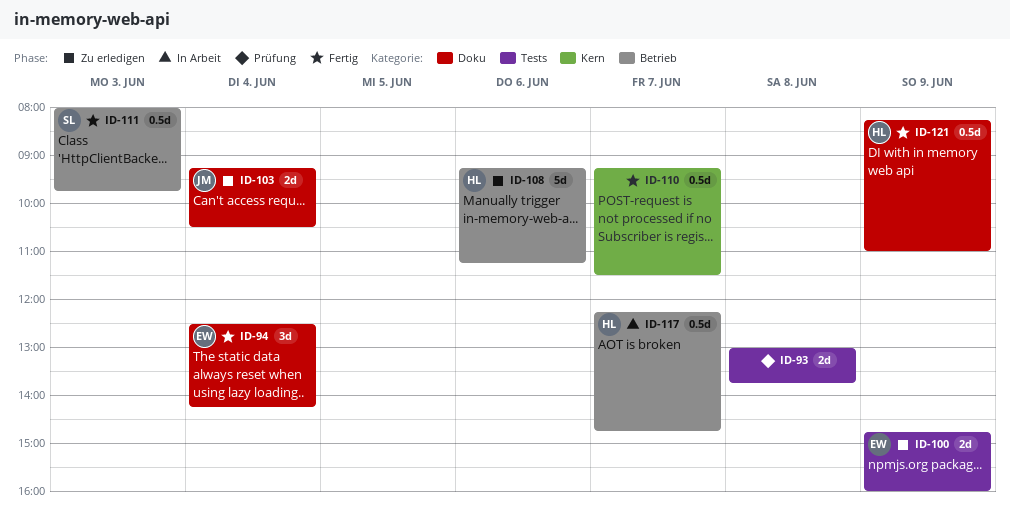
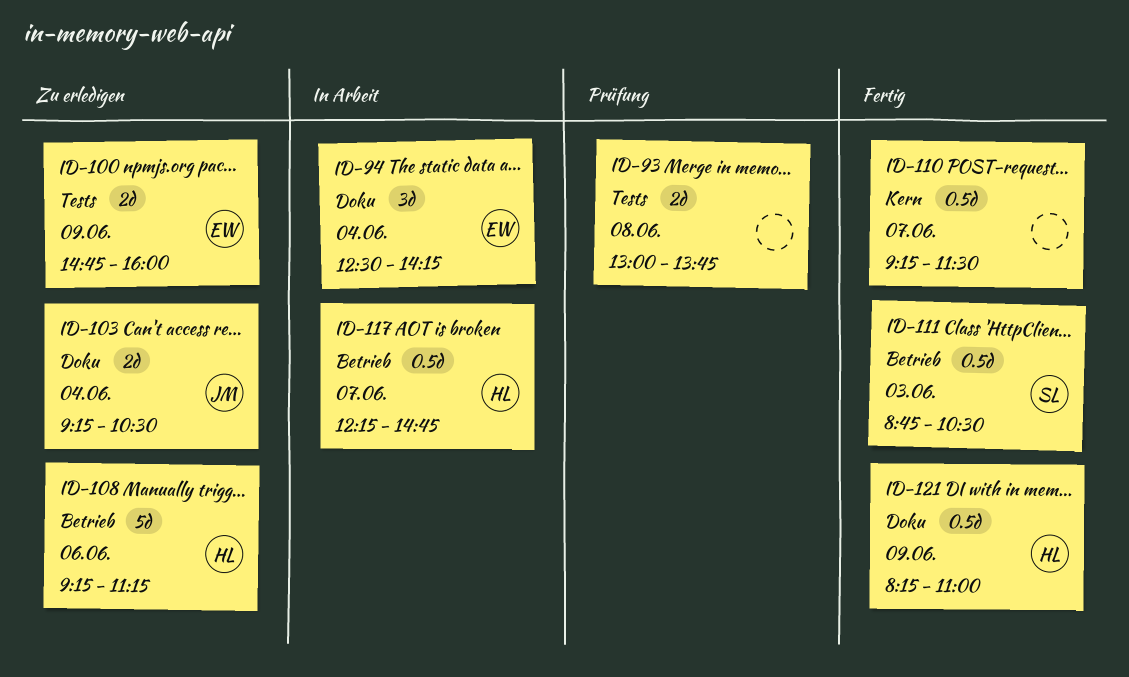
ID-94, status: Fertig -> In Arbeit
ID-111, begins: 08:00 -> 08:45
ID-111, ends: 09:45 -> 10:30

